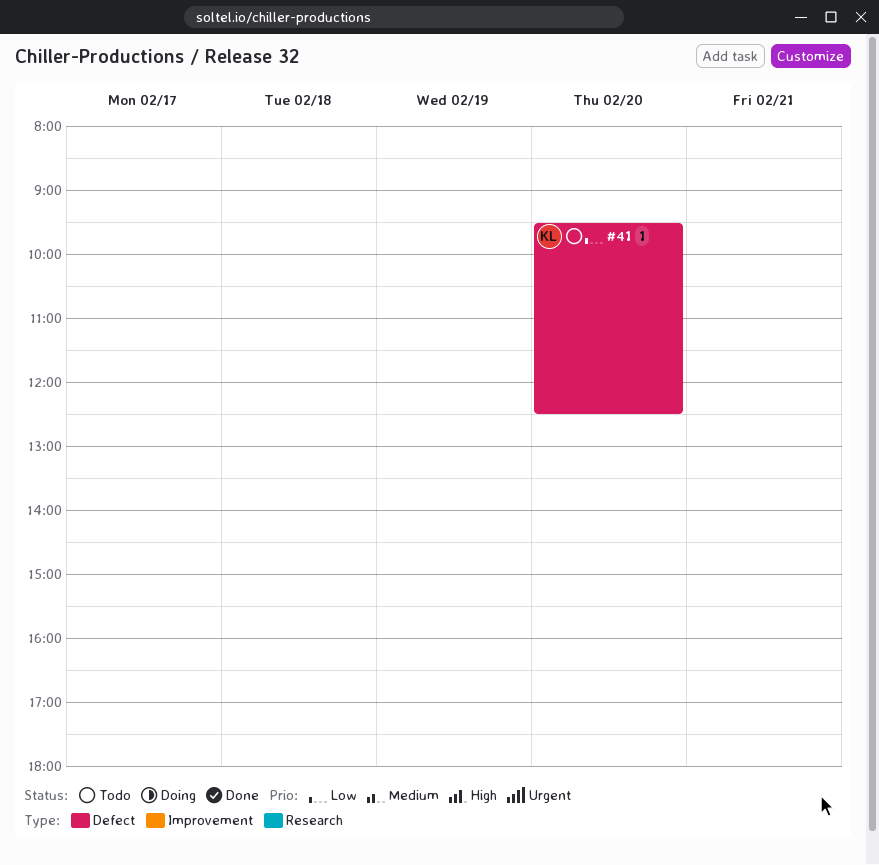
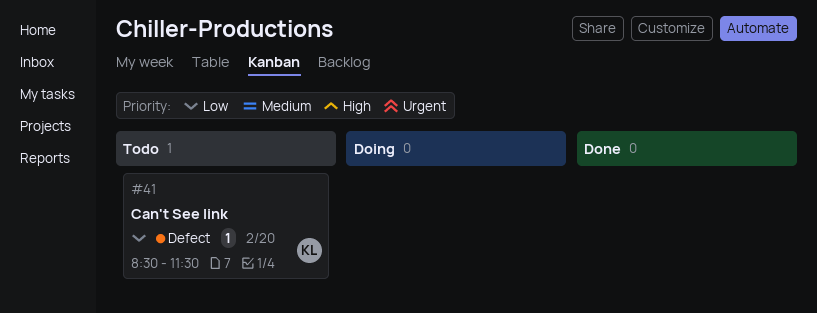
#41, begins: 09:30 -> 08:30
#41, ends: 12:30 -> 11:30

